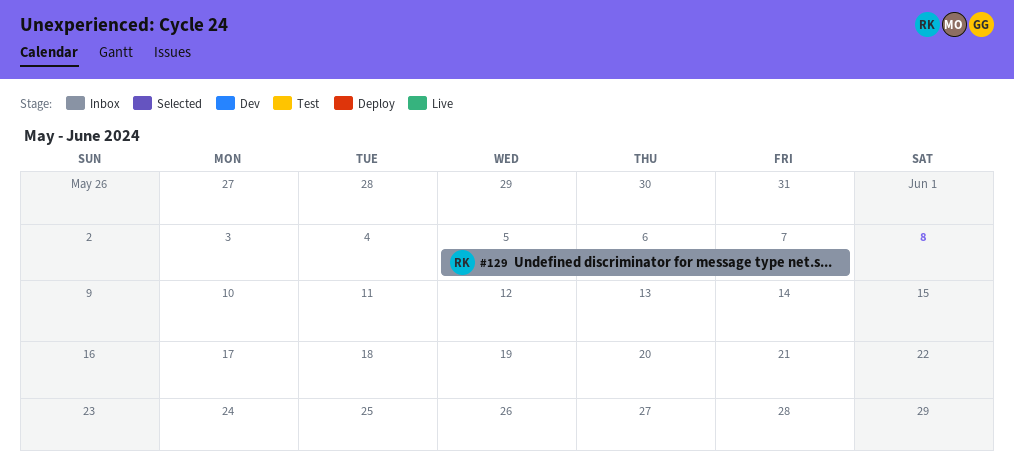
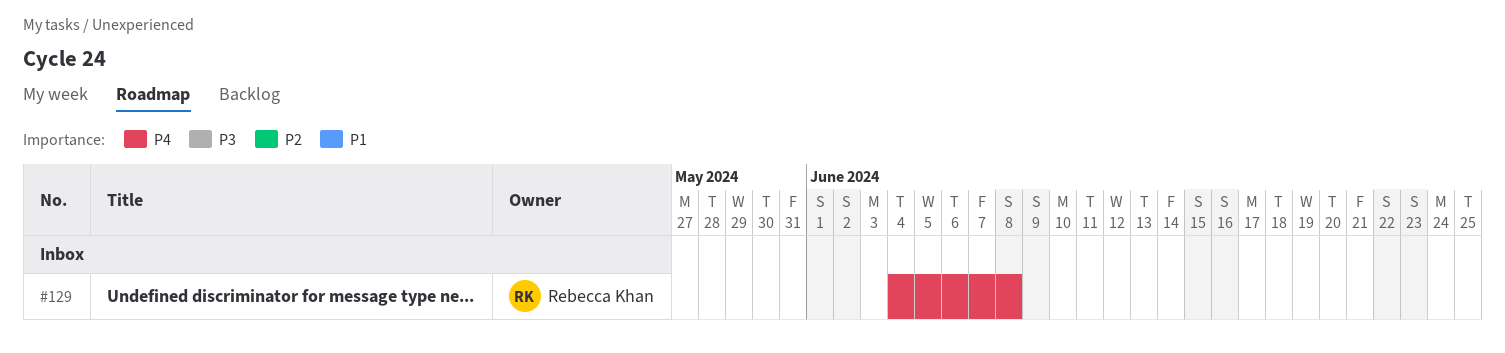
#129, start: Jun 5 -> Jun 4
#129, due: Jun 7 -> Jun 8

